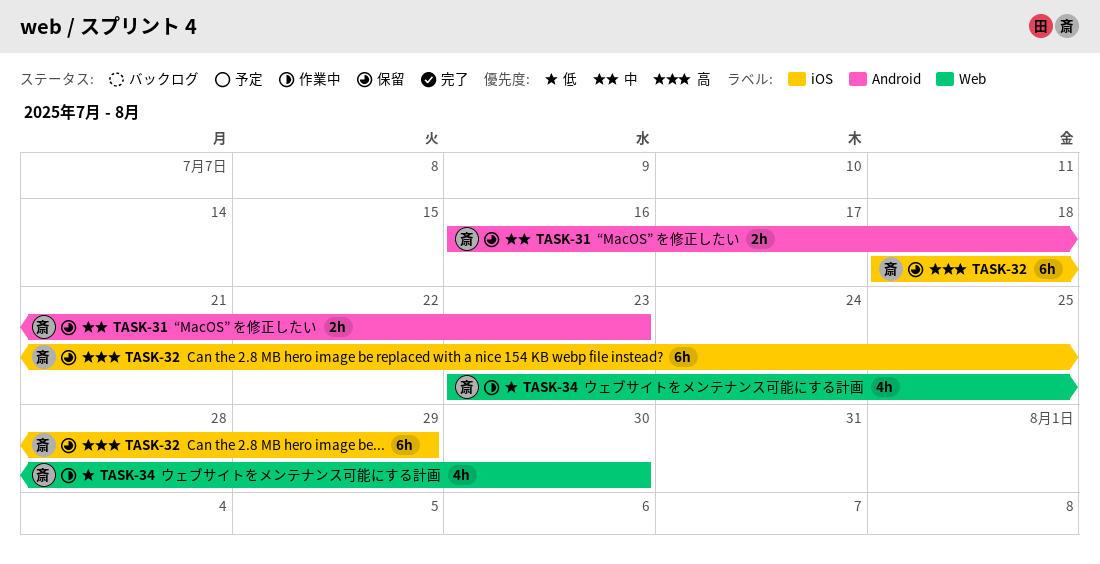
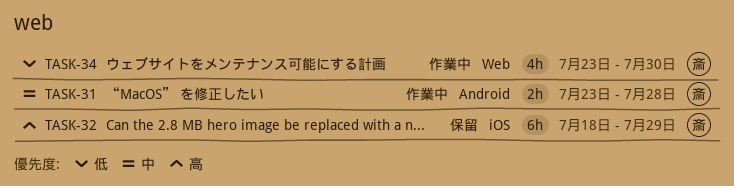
TASK-31, status: 保留 -> 作業中
TASK-31, start: Jul 16 -> Jul 23
TASK-31, due: Jul 23 -> Jul 28

